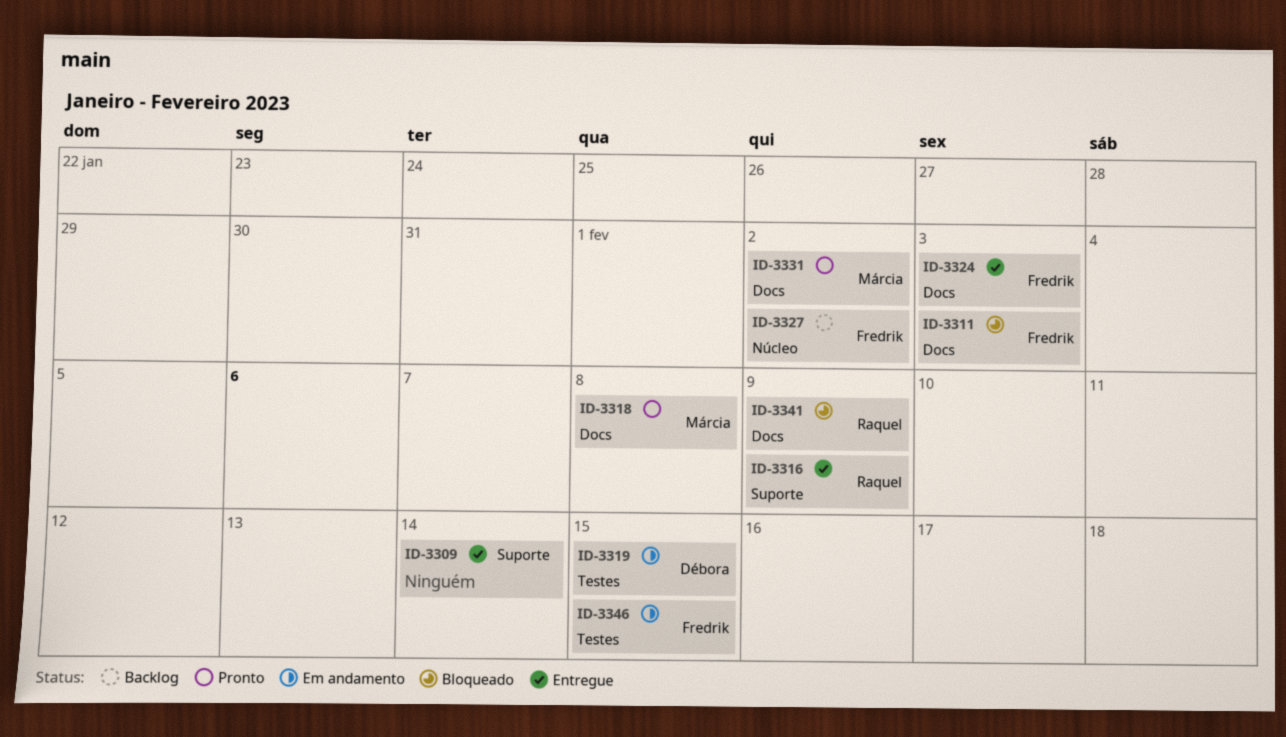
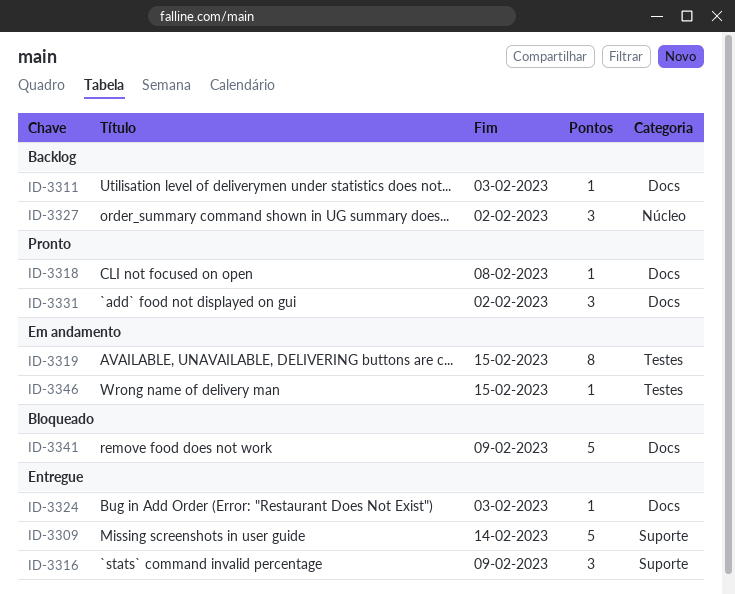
ID-3311, status: Bloqueado -> Backlog

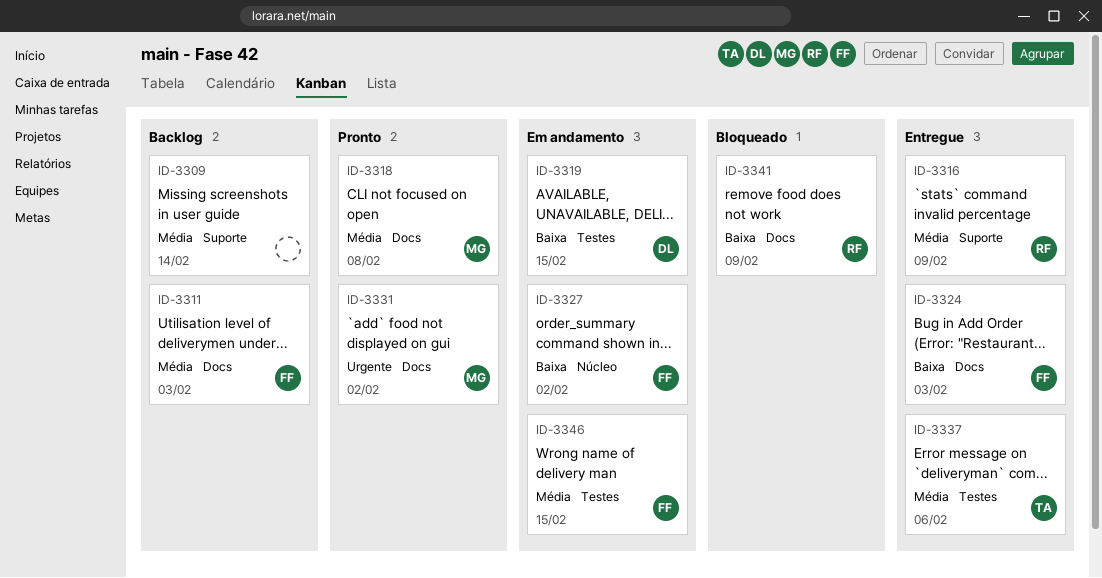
ID-3309, status: Entregue -> Backlog
ID-3327, status: Backlog -> Em andamento
ID-3337: none -> present

